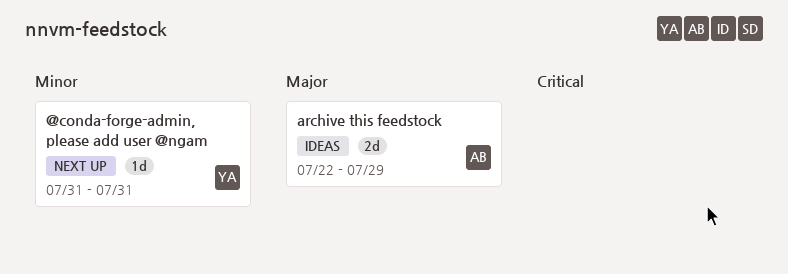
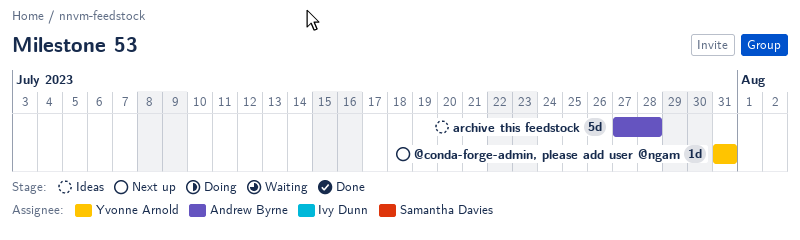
archive this feedstock, estimate: 2d -> 5d
archive this feedstock, start: Jul 22 -> Jul 27
archive this feedstock, due: Jul 29 -> Jul 28

